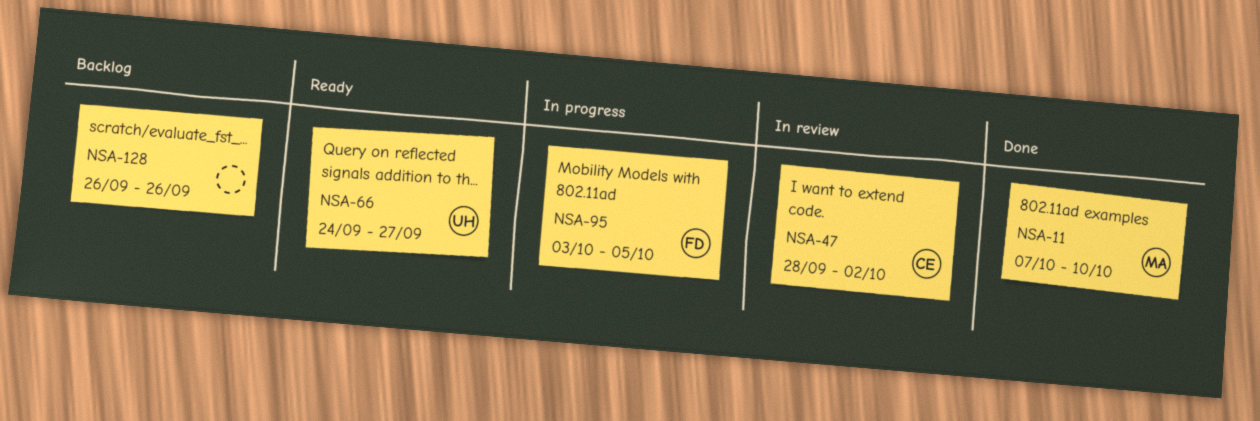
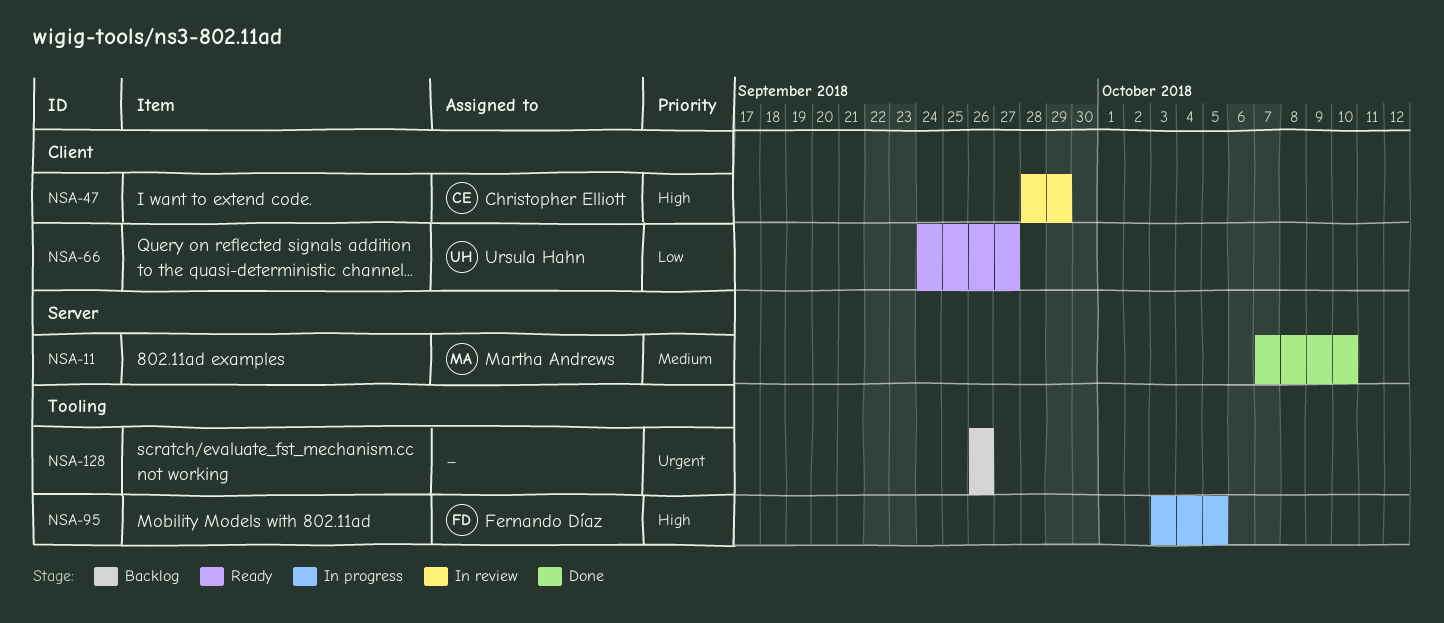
NSA-47, due: Oct 2 -> Sep 29

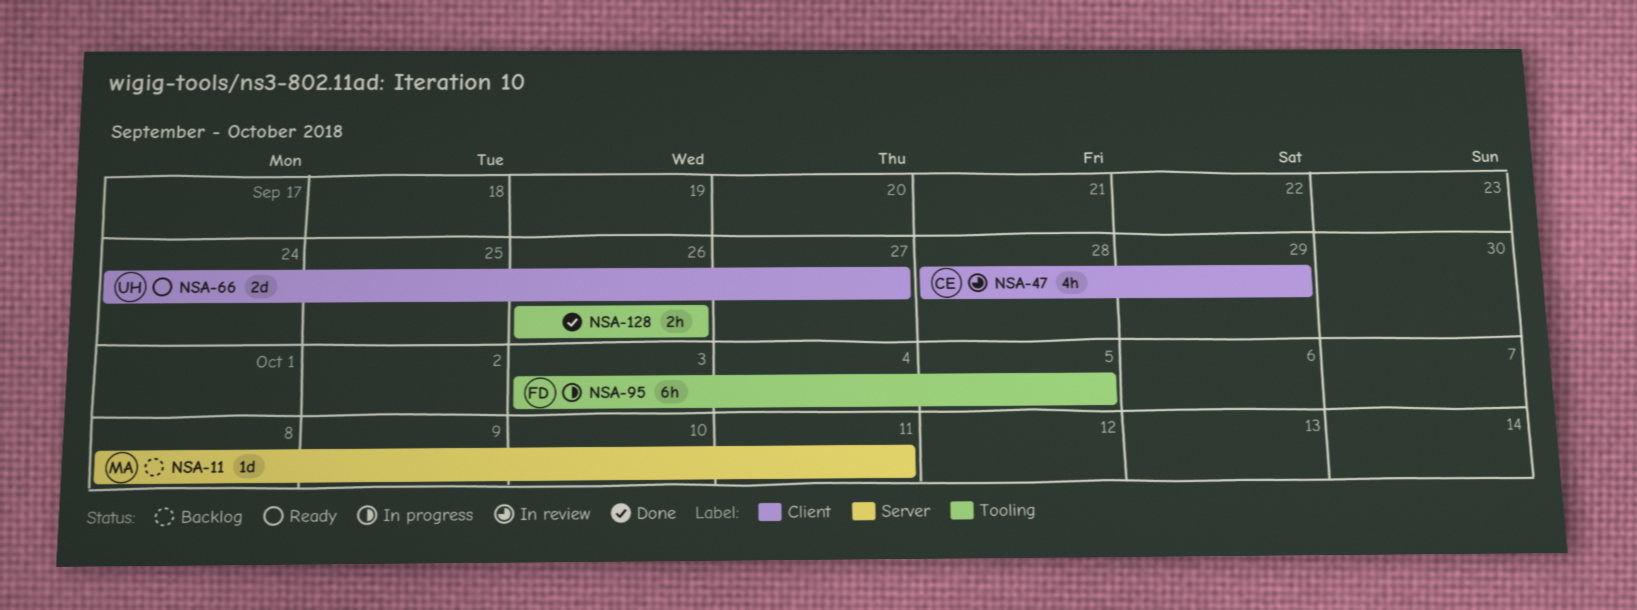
NSA-11, status: Done -> Backlog
NSA-11, start: Oct 7 -> Oct 8
NSA-11, due: Oct 10 -> Oct 11
NSA-128, status: Backlog -> Done

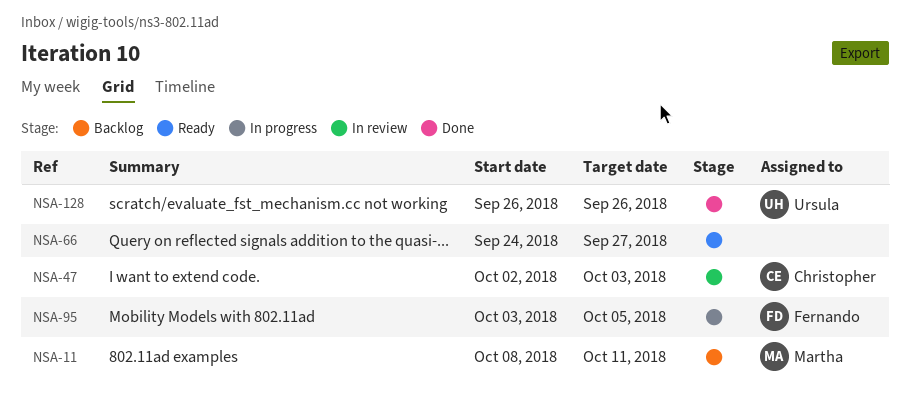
NSA-47, start: Sep 28 -> Oct 2
NSA-47, due: Sep 29 -> Oct 3
NSA-66, owner: Ursula -> none
NSA-128, owner: none -> Ursula

